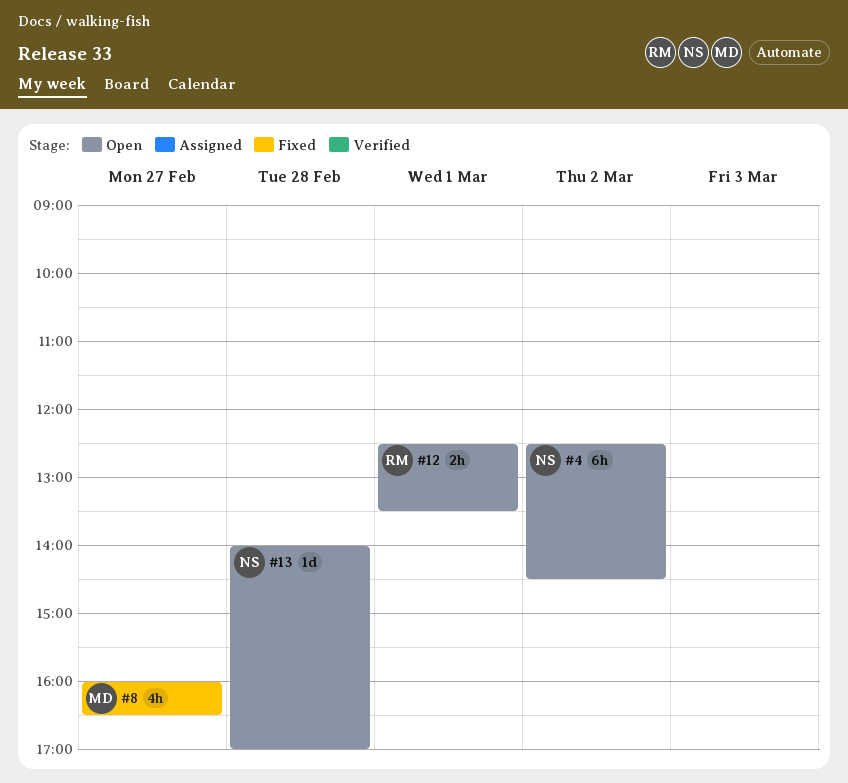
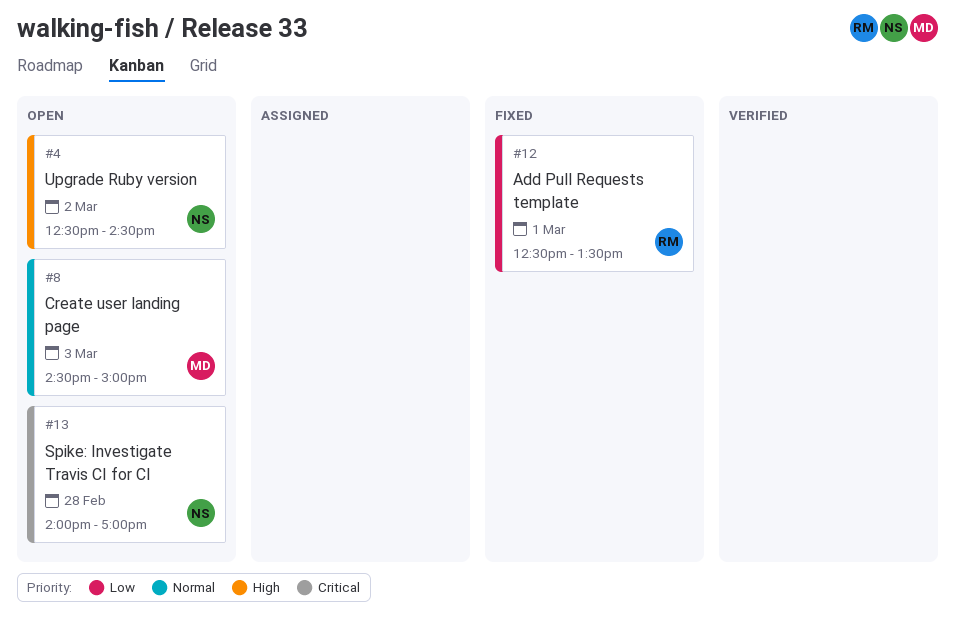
#8, status: Fixed -> Open
#8, day: Feb 27 -> Mar 3
#8, begins: 16:00 -> 14:30
#8, ends: 16:30 -> 15:00
#12, status: Open -> Fixed

